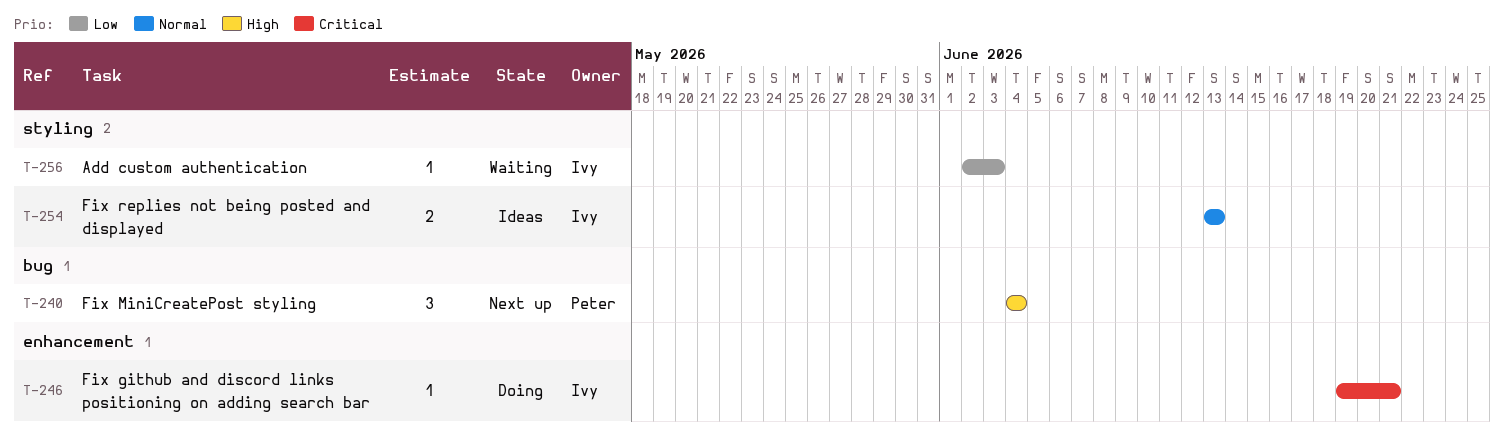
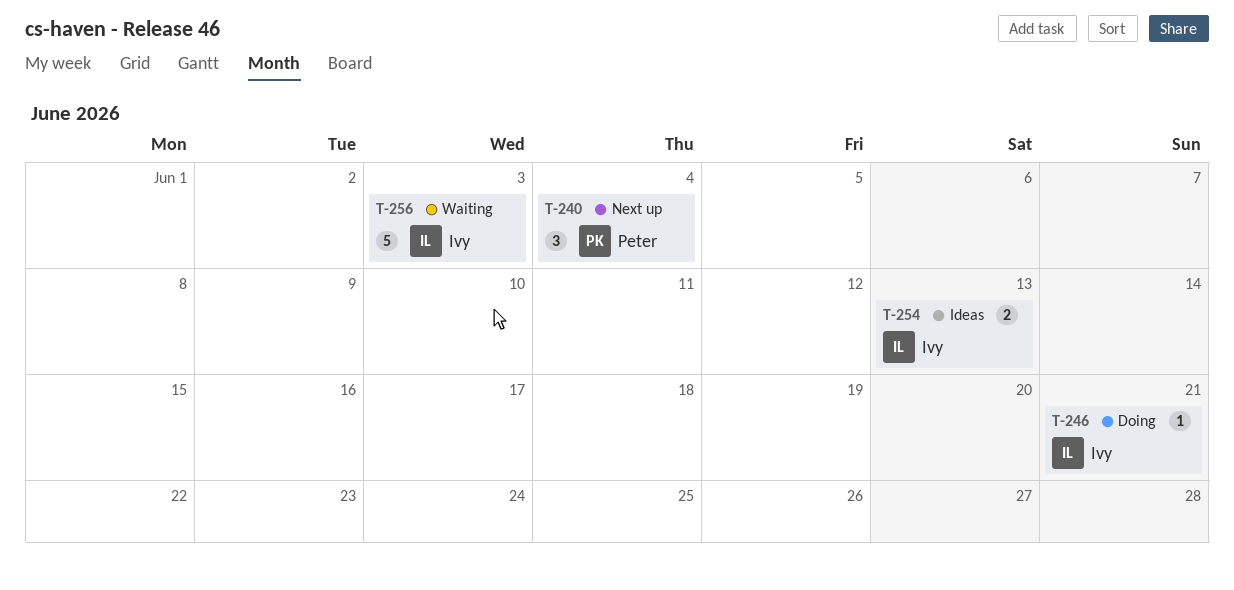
T-256, estimate: 1 -> 5

